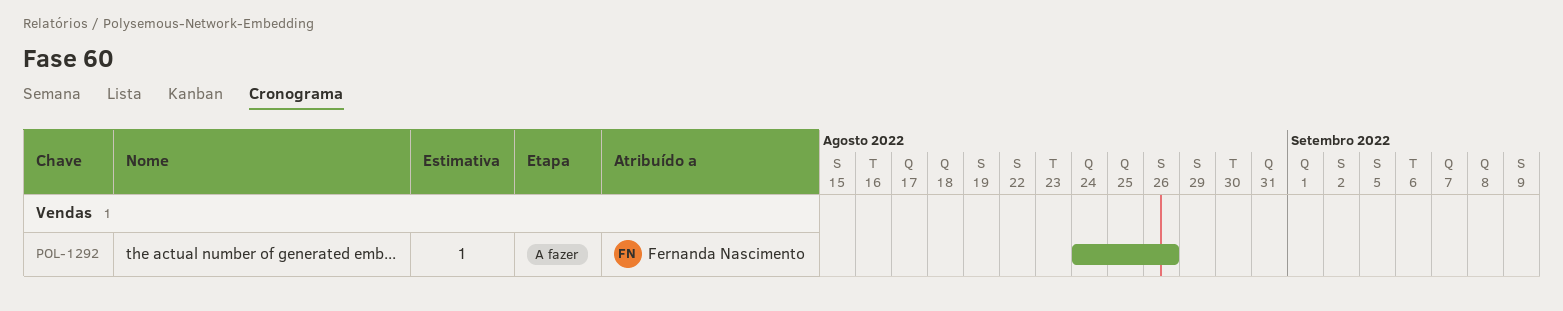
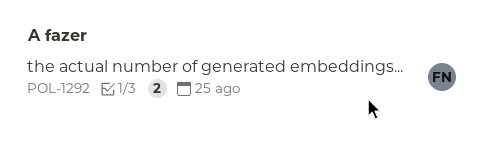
POL-1292, estimate: 1 -> 2
POL-1292, due: Aug 26 -> Aug 25

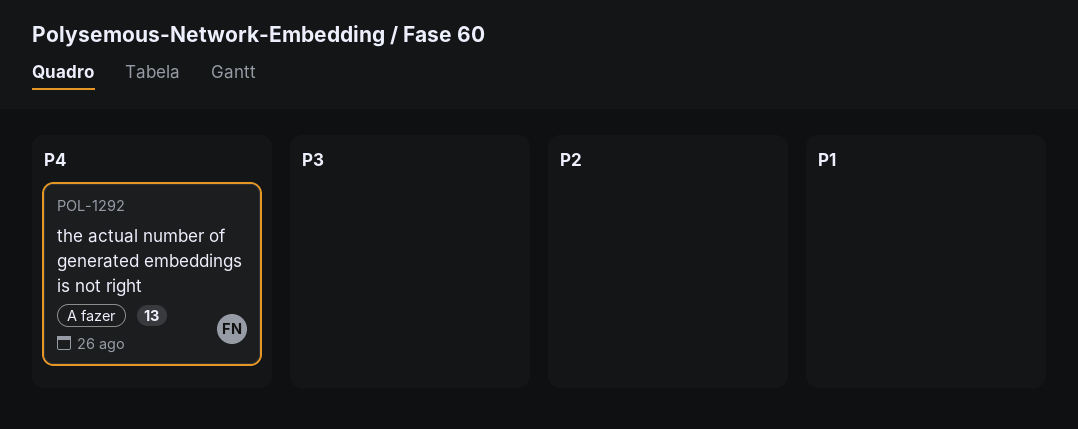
POL-1292, estimate: 2 -> 13
POL-1292, due: Aug 25 -> Aug 26

